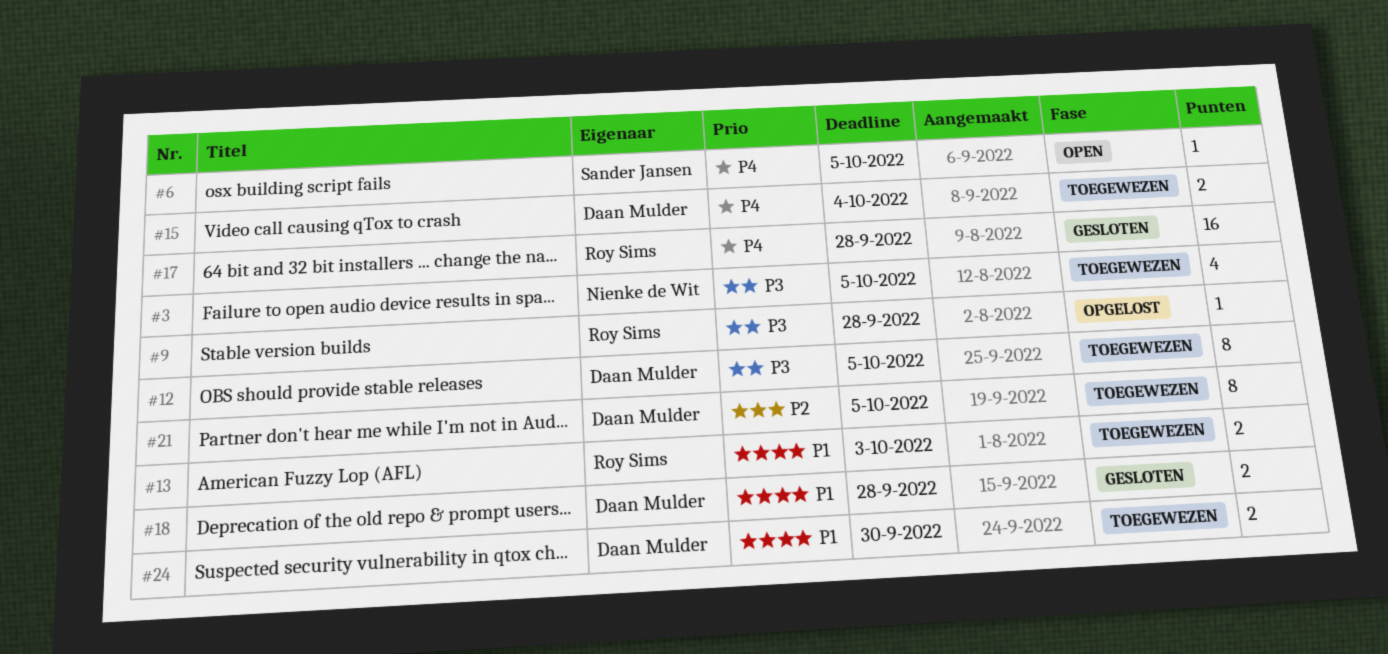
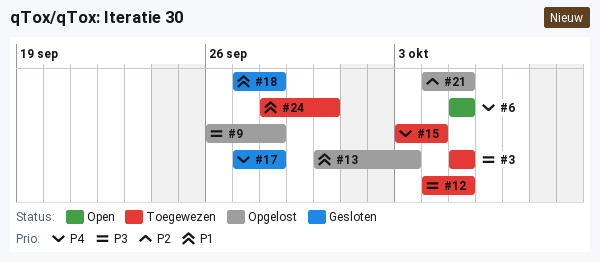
#13, status: Toegewezen -> Opgelost
#21, status: Toegewezen -> Opgelost

